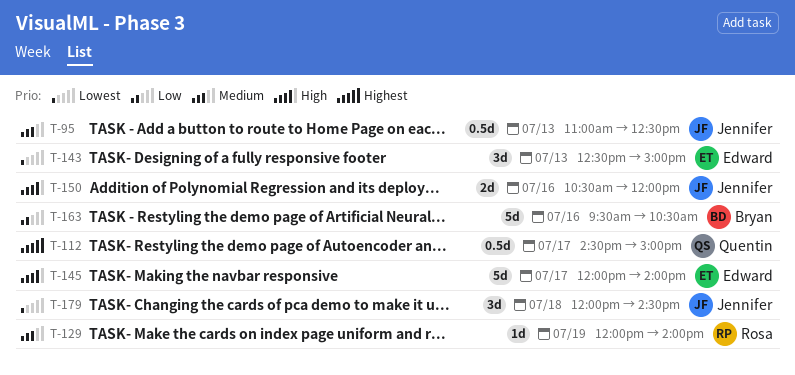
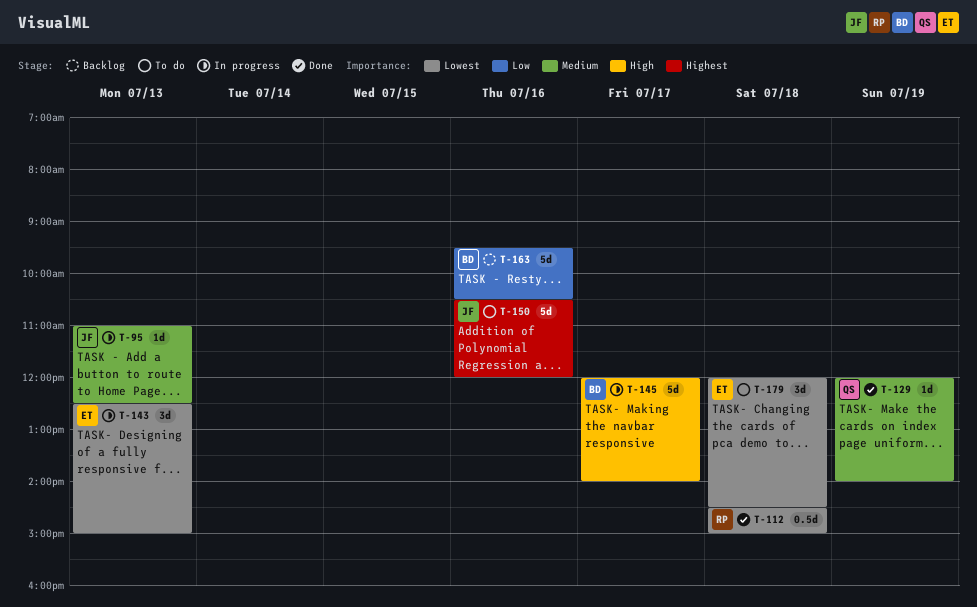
T-95, estimate: 0.5d -> 1d
T-112, owner: Quentin -> Rosa
T-112, priority: Highest -> Lowest
T-112, day: Jul 17 -> Jul 18
T-129, owner: Rosa -> Quentin
T-145, owner: Edward -> Bryan
T-150, priority: High -> Highest
T-150, estimate: 2d -> 5d
T-179, owner: Jennifer -> Edward

